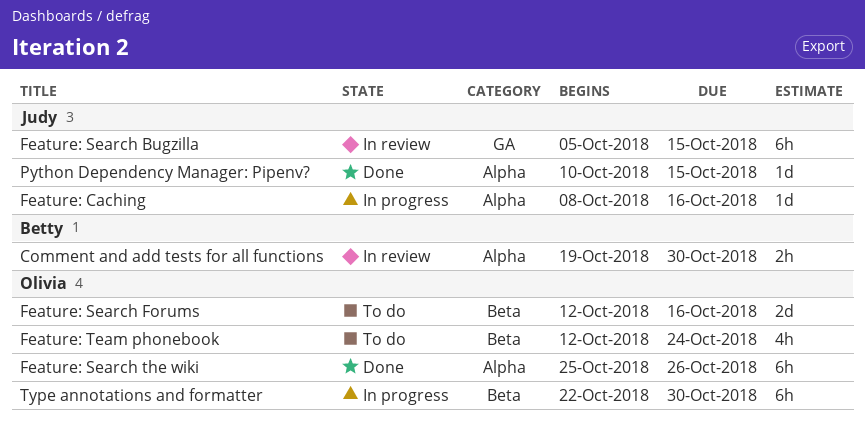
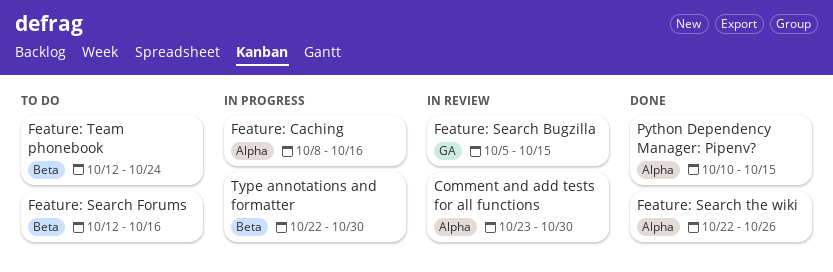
Comment and add tests for all functions, start: Oct 19 -> Oct 23
Feature: Search the wiki, start: Oct 25 -> Oct 22

